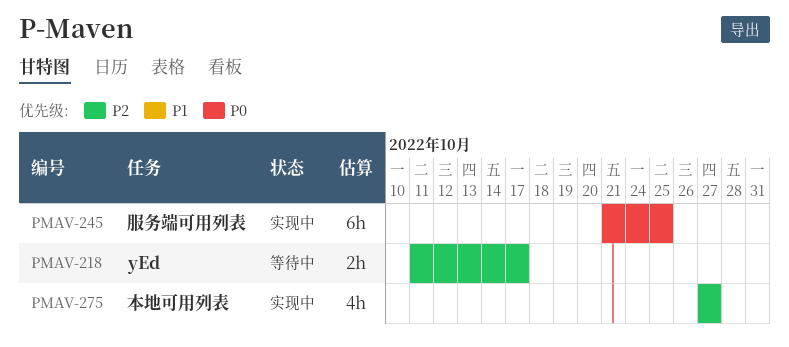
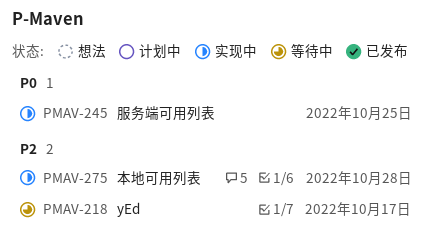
PMAV-275, due: Oct 27 -> Oct 28

